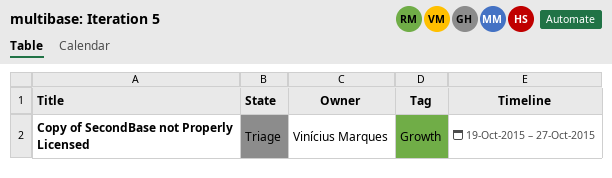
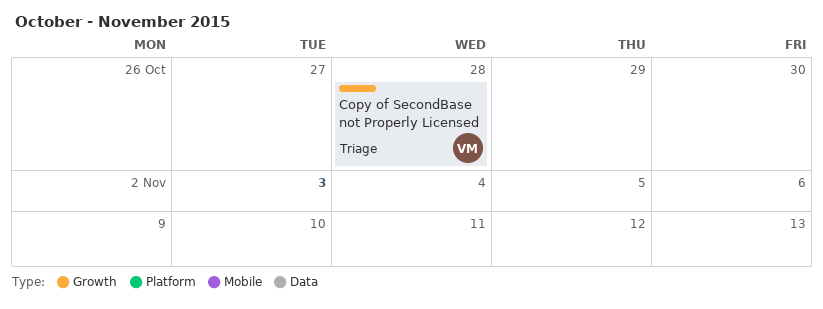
Copy of SecondBase not Properly Licensed, due: Oct 27 -> Oct 28

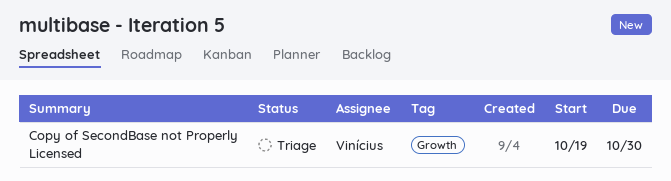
Copy of SecondBase not Properly Licensed, due: Oct 28 -> Oct 30

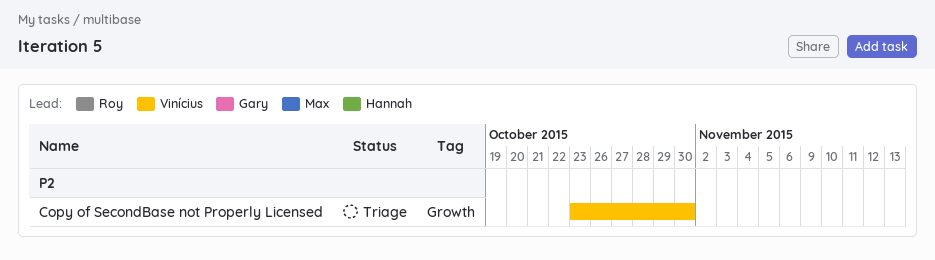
Copy of SecondBase not Properly Licensed, start: Oct 19 -> Oct 23

